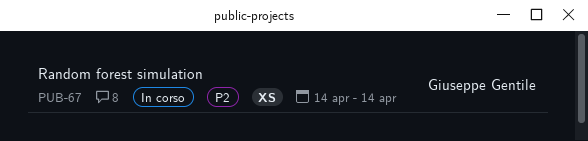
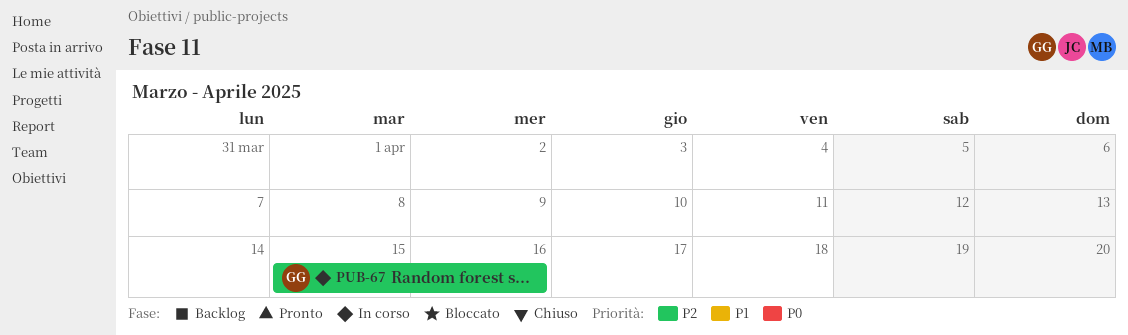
PUB-67, start: Apr 14 -> Apr 15
PUB-67, due: Apr 14 -> Apr 16

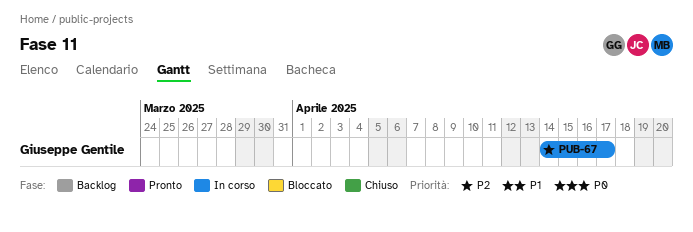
PUB-67, start: Apr 15 -> Apr 14
PUB-67, due: Apr 16 -> Apr 17

